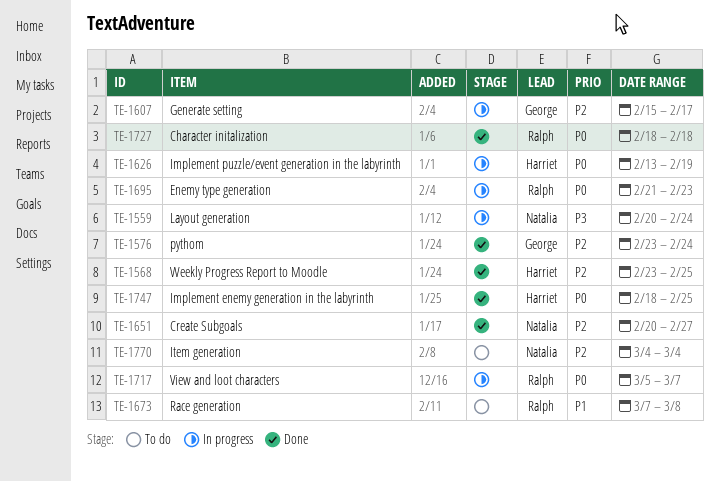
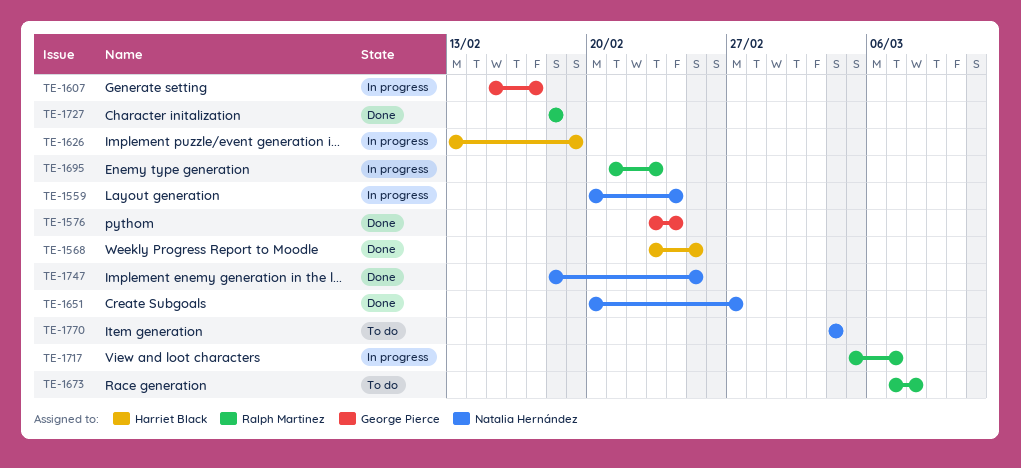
TE-1747, owner: Harriet Black -> Natalia Hernández

